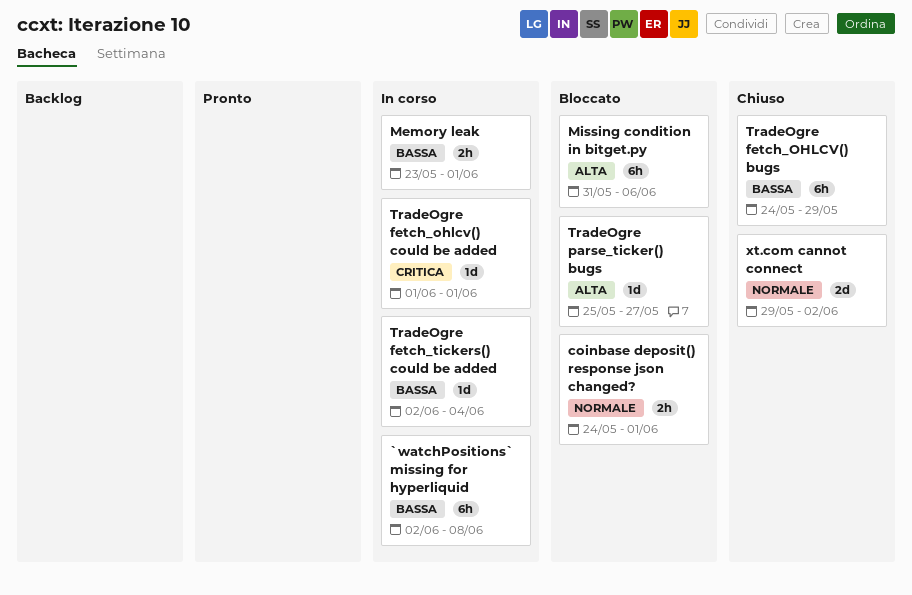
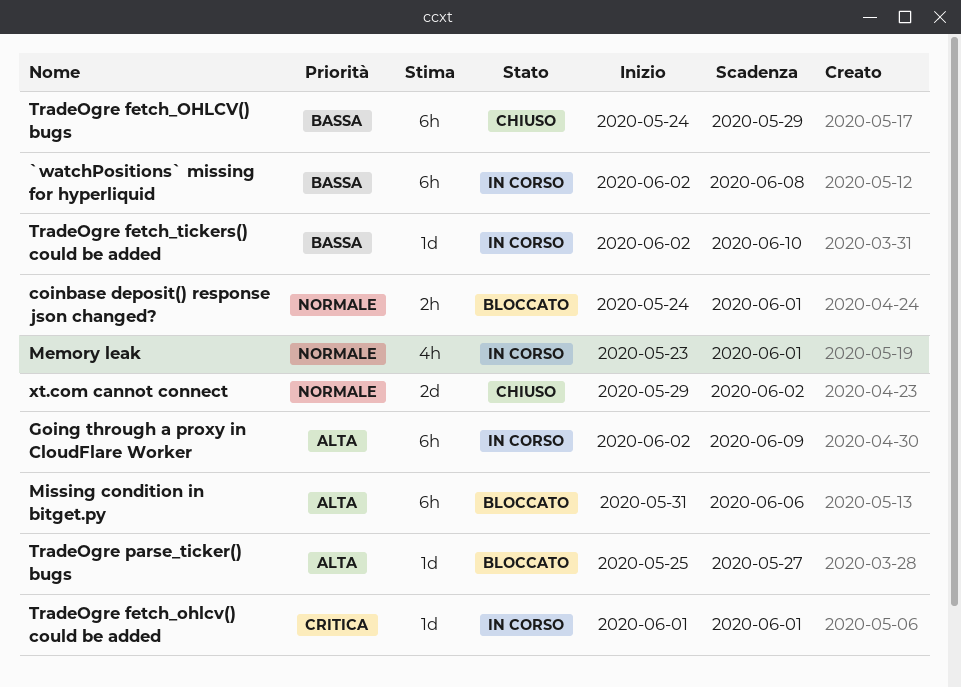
Going through a proxy in CloudFlare Worker: none -> present
Memory leak, priority: Bassa -> Normale
Memory leak, estimate: 2h -> 4h
TradeOgre fetch_tickers() could be added, due: Jun 4 -> Jun 10

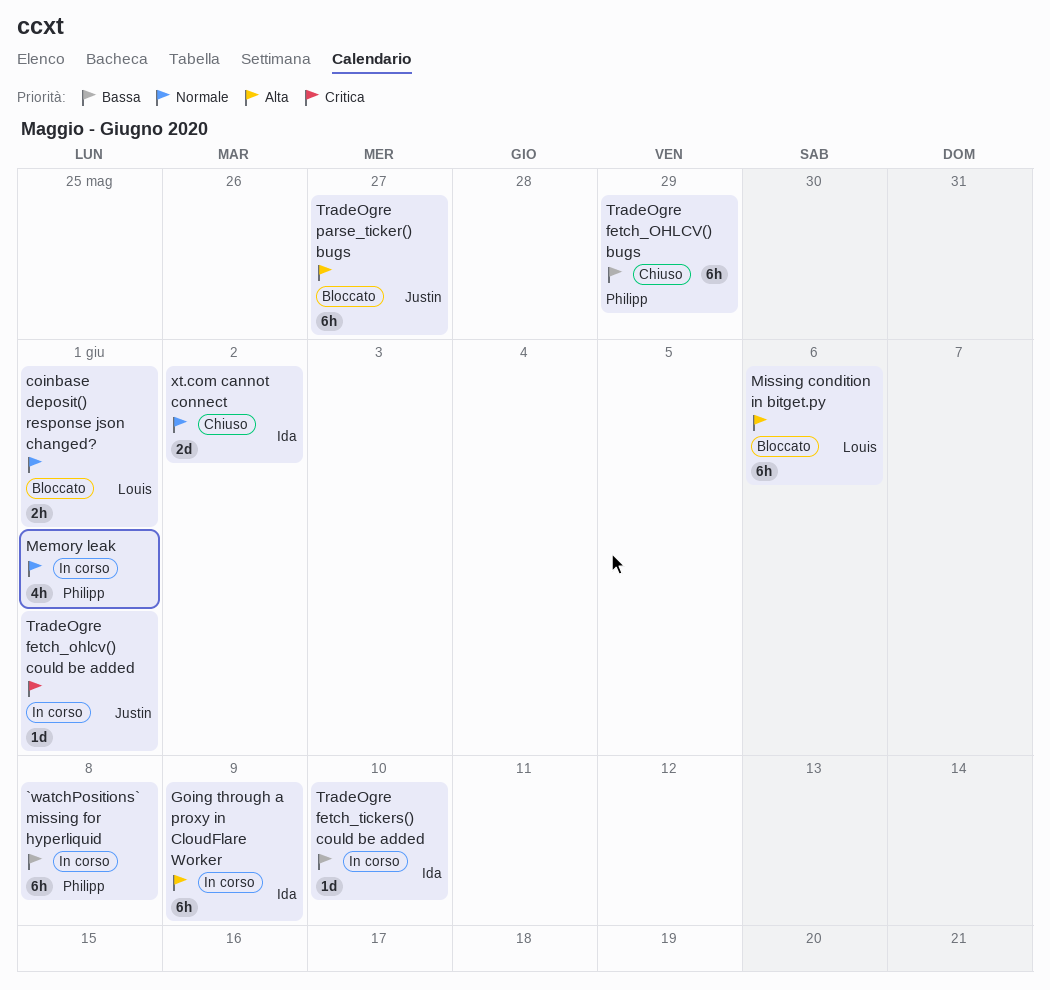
TradeOgre parse_ticker() bugs, estimate: 1d -> 6h

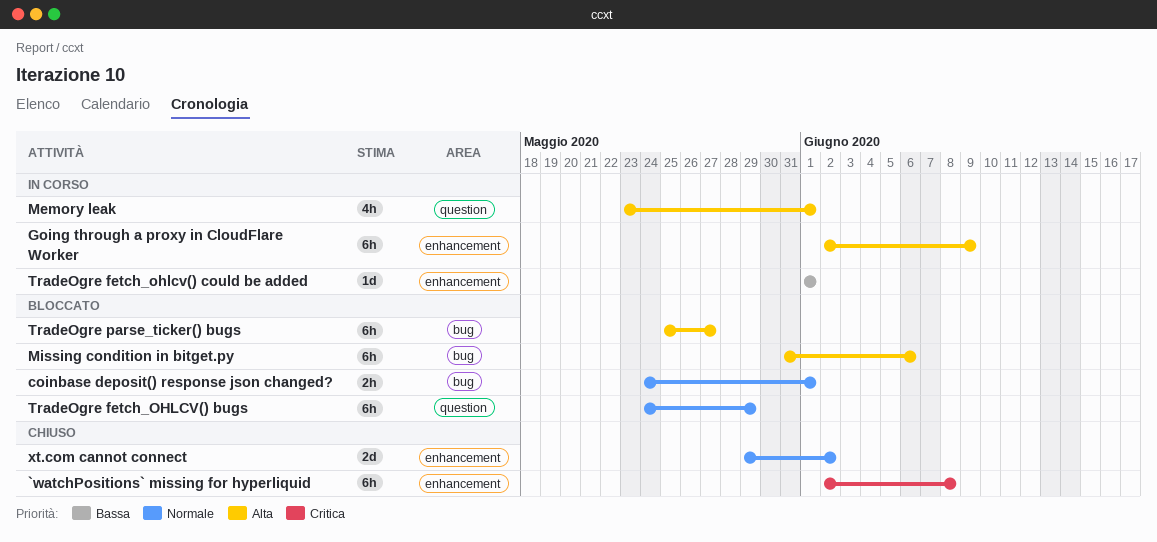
`watchPositions` missing for hyperliquid, status: In corso -> Chiuso
`watchPositions` missing for hyperliquid, priority: Bassa -> Critica
Memory leak, priority: Normale -> Alta
TradeOgre fetch_OHLCV() bugs, status: Chiuso -> Bloccato
TradeOgre fetch_OHLCV() bugs, priority: Bassa -> Normale
TradeOgre fetch_ohlcv() could be added, priority: Critica -> Bassa
TradeOgre fetch_tickers() could be added: present -> none

